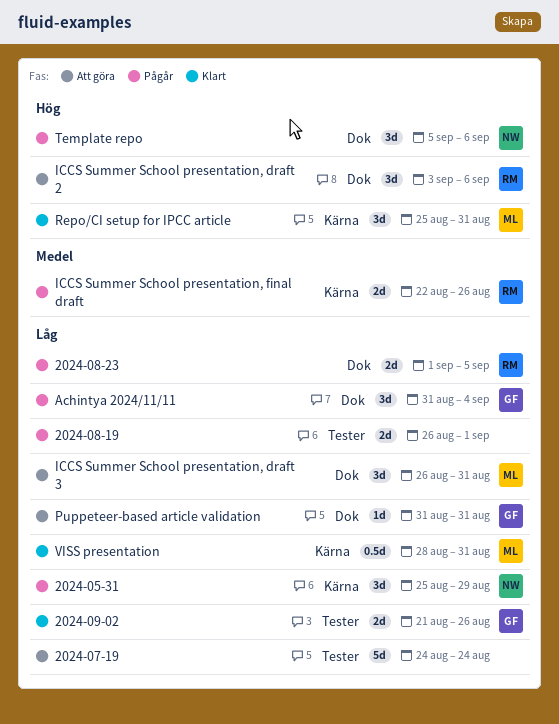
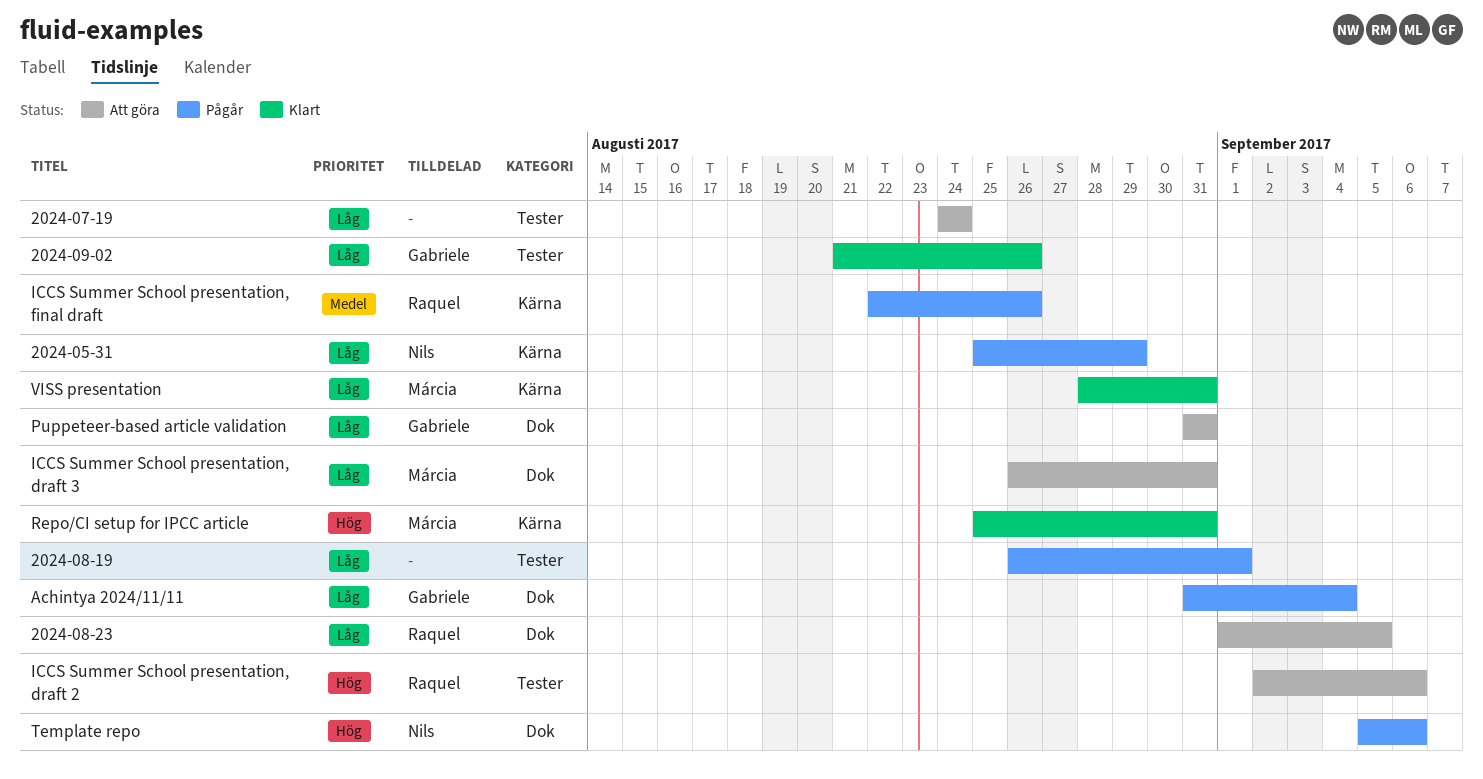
2024-08-23, status: Pågår -> Att göra
ICCS Summer School presentation, draft 2, label: Dok -> Tester
ICCS Summer School presentation, draft 2, start: Sep 3 -> Sep 2

